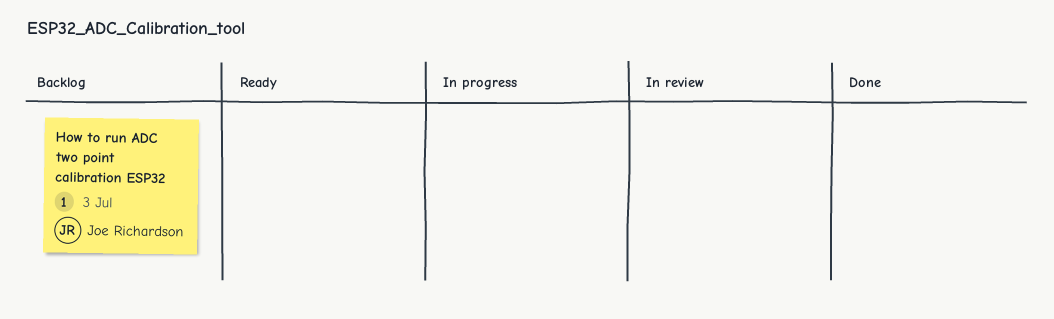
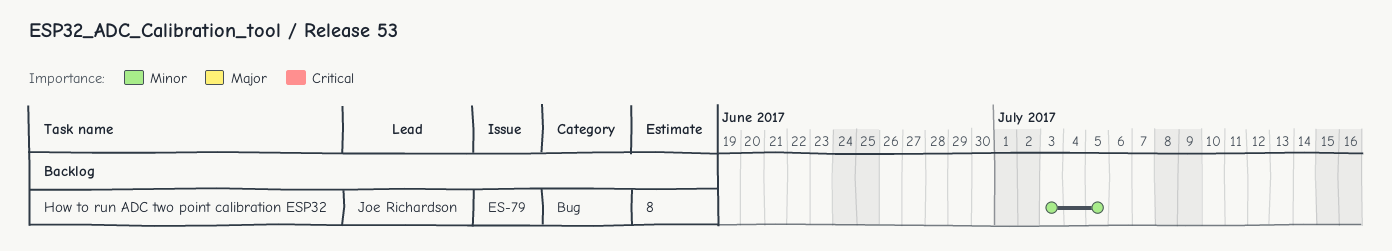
How to run ADC two point calibration ESP32, estimate: 1 -> 8
How to run ADC two point calibration ESP32, due: Jul 3 -> Jul 5

